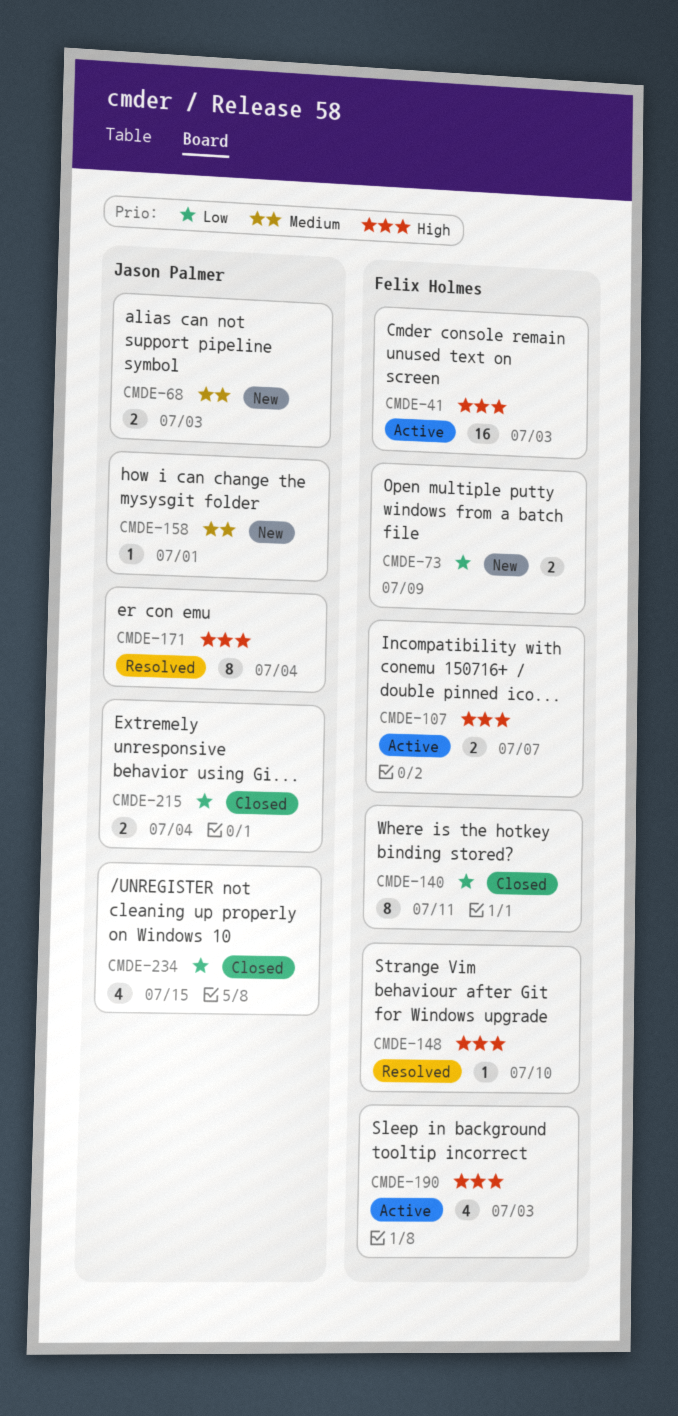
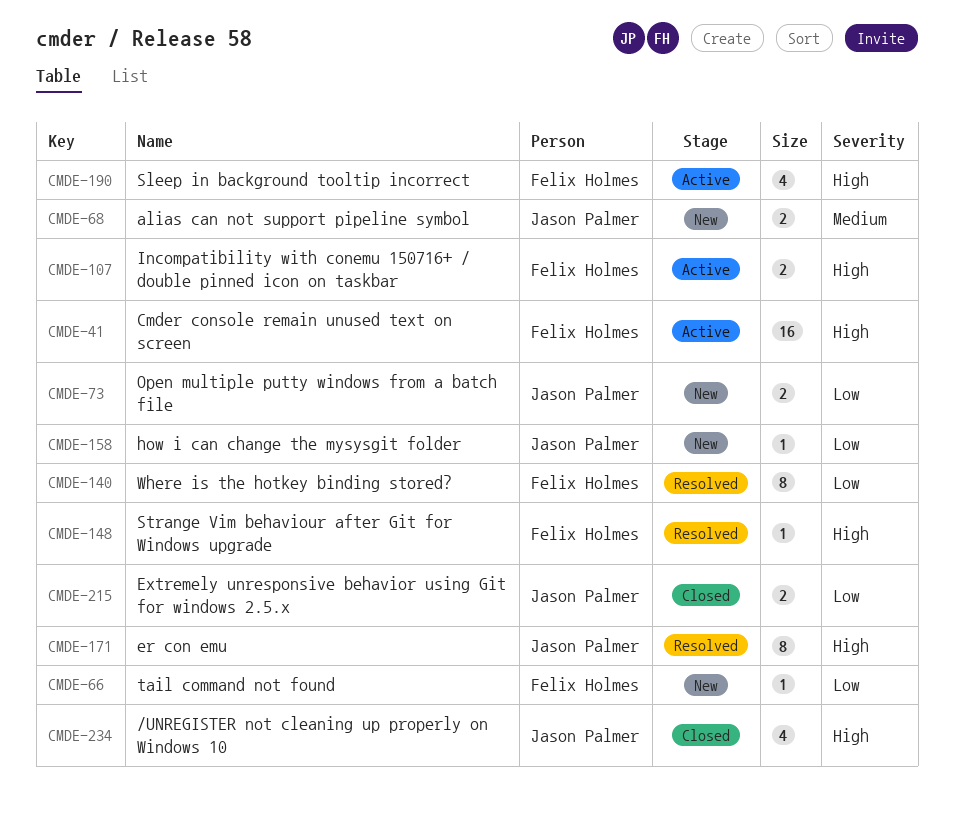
CMDE-66: none -> present
CMDE-73, owner: Felix Holmes -> Jason Palmer
CMDE-140, status: Closed -> Resolved
CMDE-158, priority: Medium -> Low
CMDE-234, priority: Low -> High

